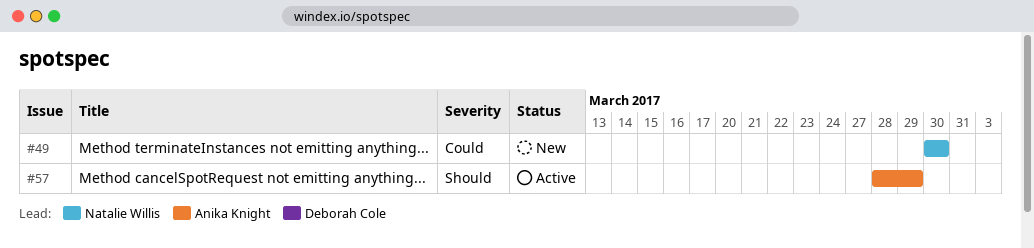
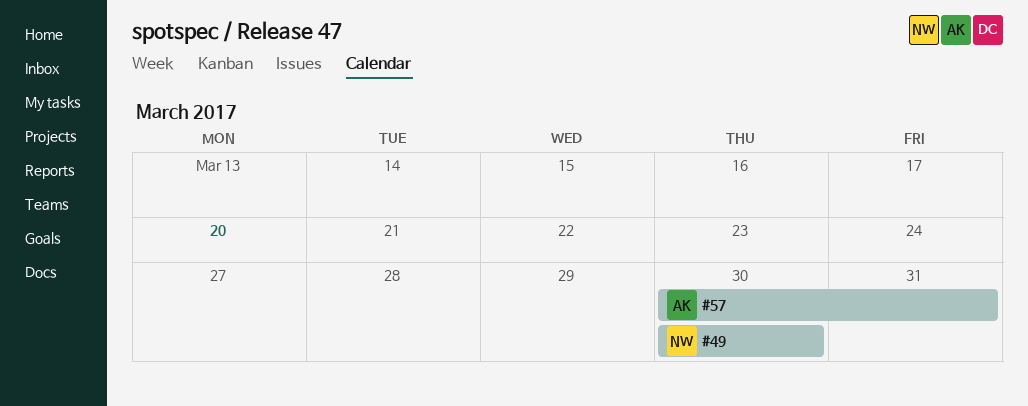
#57, start: Mar 28 -> Mar 30
#57, due: Mar 29 -> Mar 31

